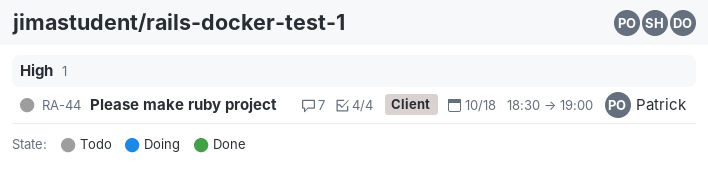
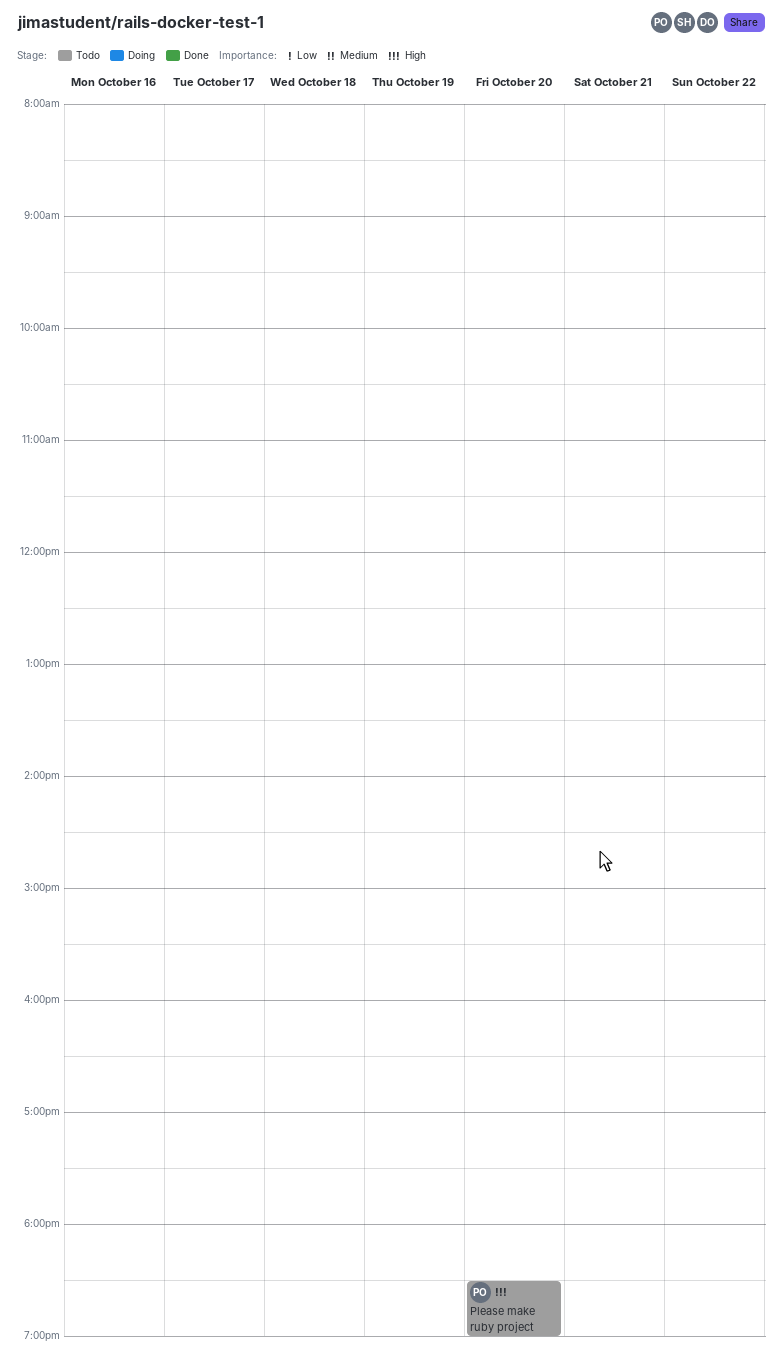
Please make ruby project, day: Oct 18 -> Oct 20

